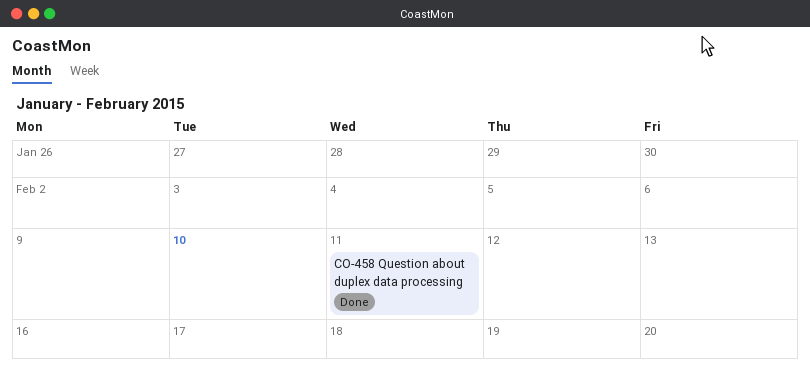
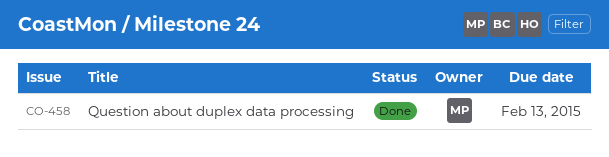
CO-458, due: Feb 11 -> Feb 13

